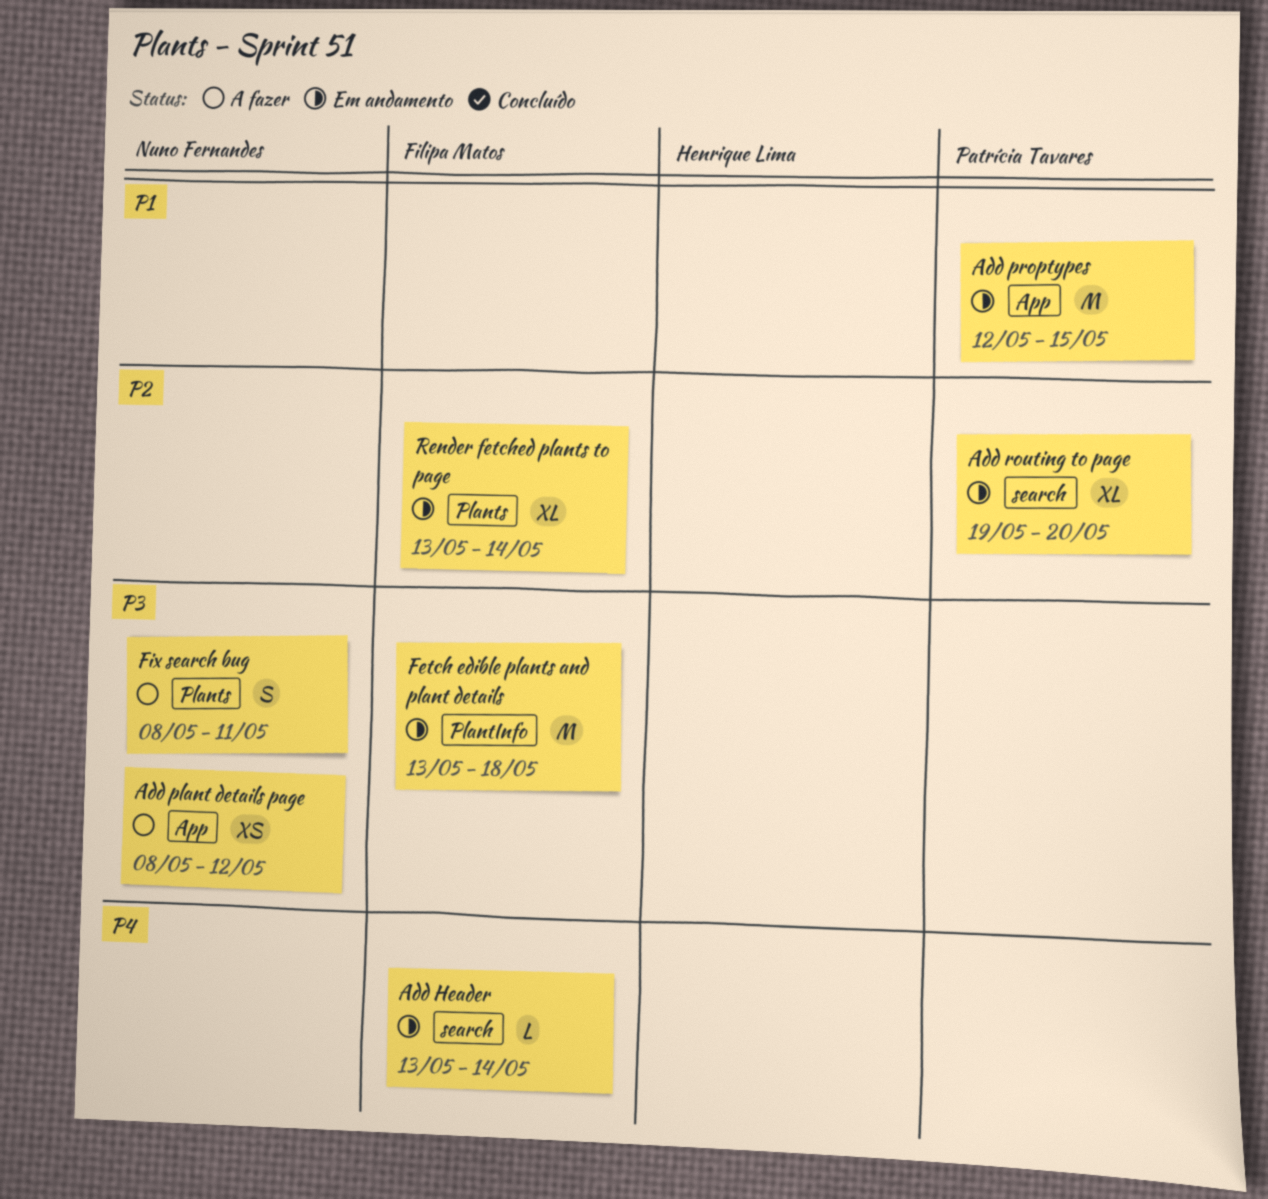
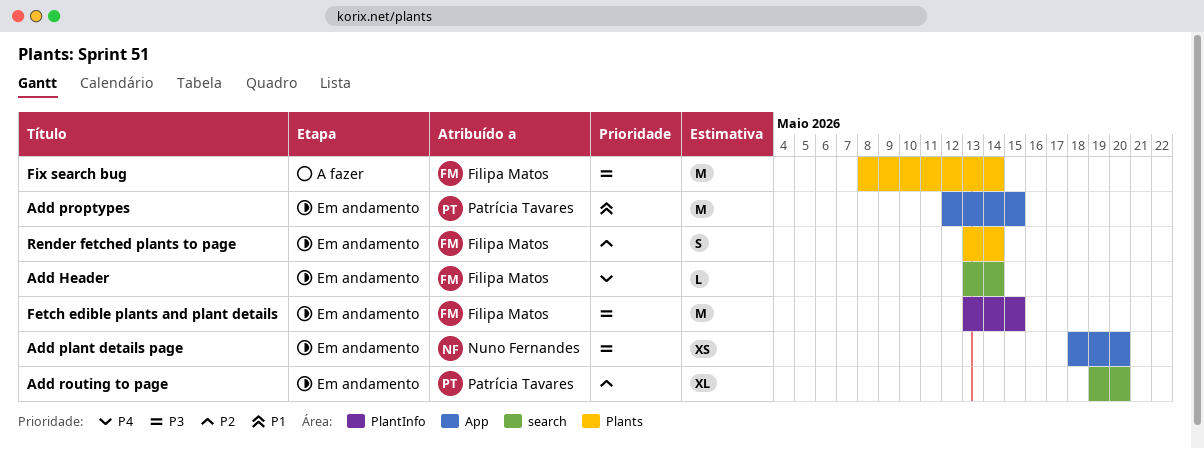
Add plant details page, status: A fazer -> Em andamento
Add plant details page, start: May 8 -> May 18
Add plant details page, due: May 12 -> May 20
Fetch edible plants and plant details, due: May 18 -> May 15
Fix search bug, owner: Nuno Fernandes -> Filipa Matos
Fix search bug, estimate: S -> M
Fix search bug, due: May 11 -> May 14
Render fetched plants to page, estimate: XL -> S

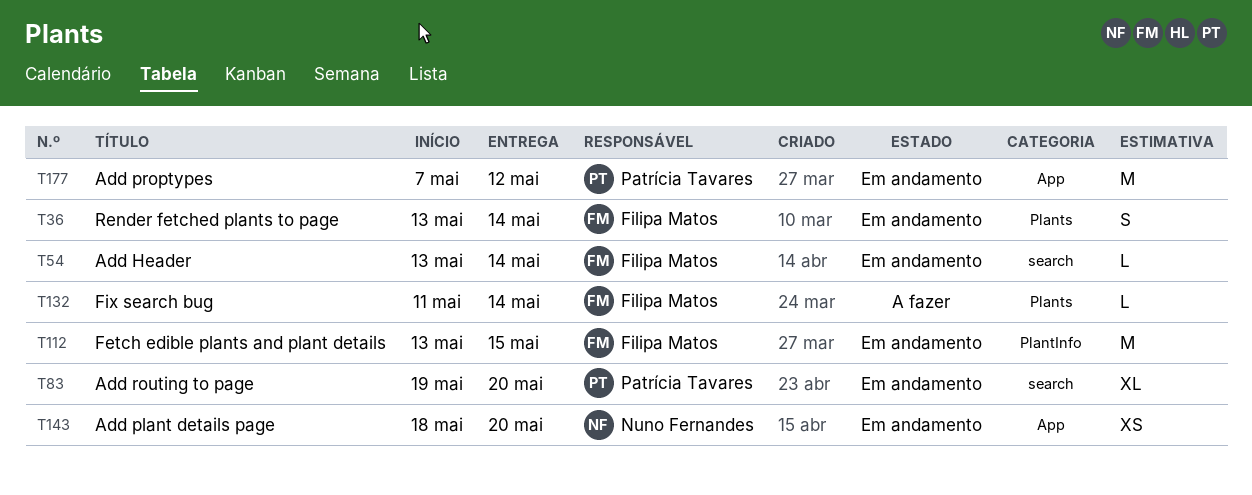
Add proptypes, start: May 12 -> May 7
Add proptypes, due: May 15 -> May 12
Fix search bug, estimate: M -> L
Fix search bug, start: May 8 -> May 11

